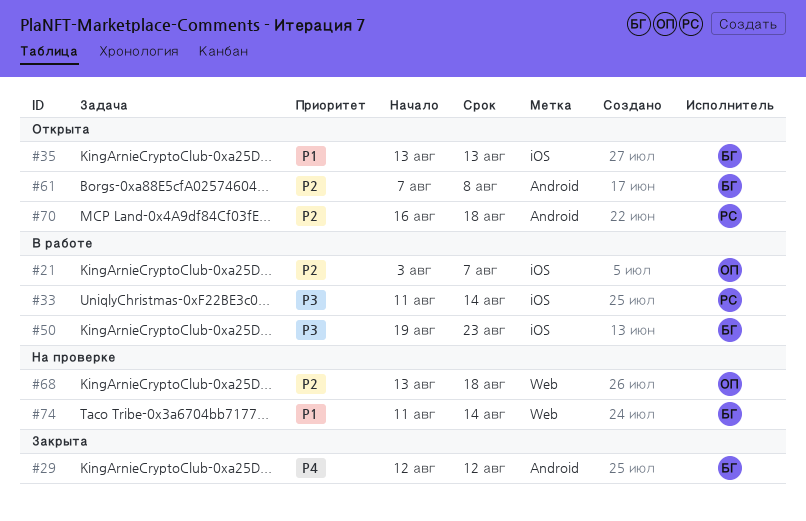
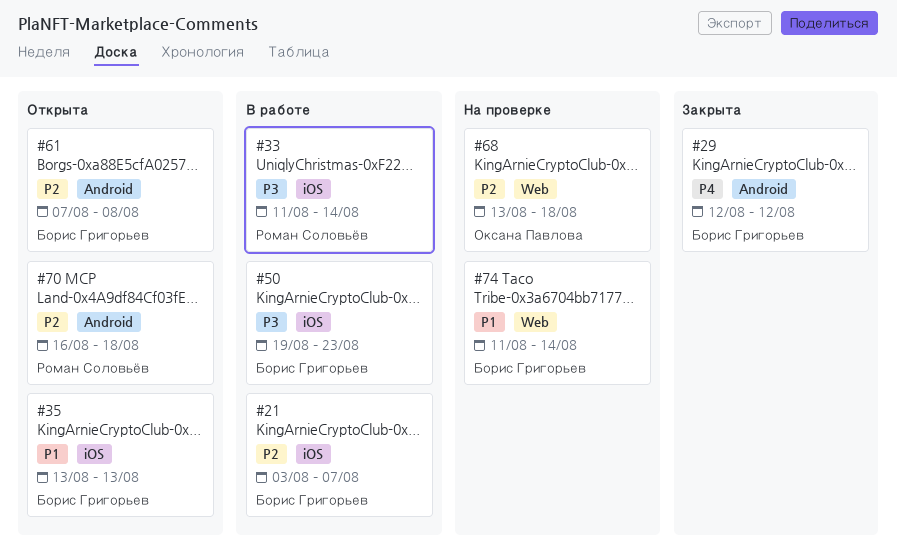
#21, owner: Оксана Павлова -> Борис Григорьев

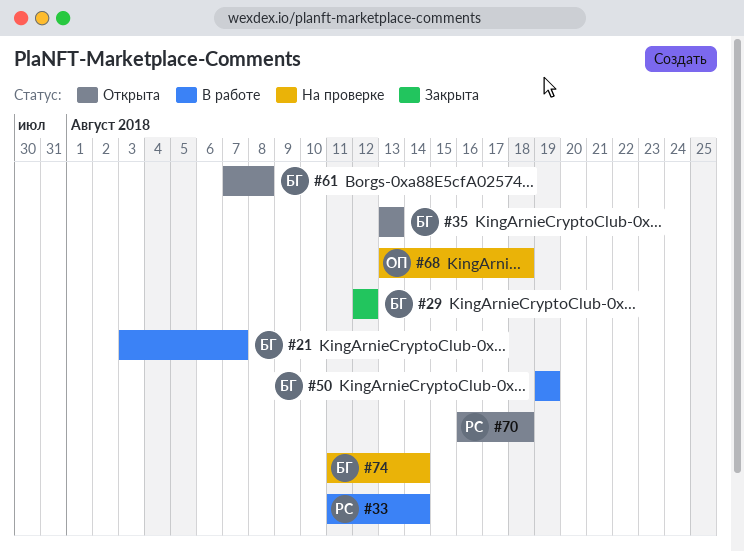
#50, due: Aug 23 -> Aug 19

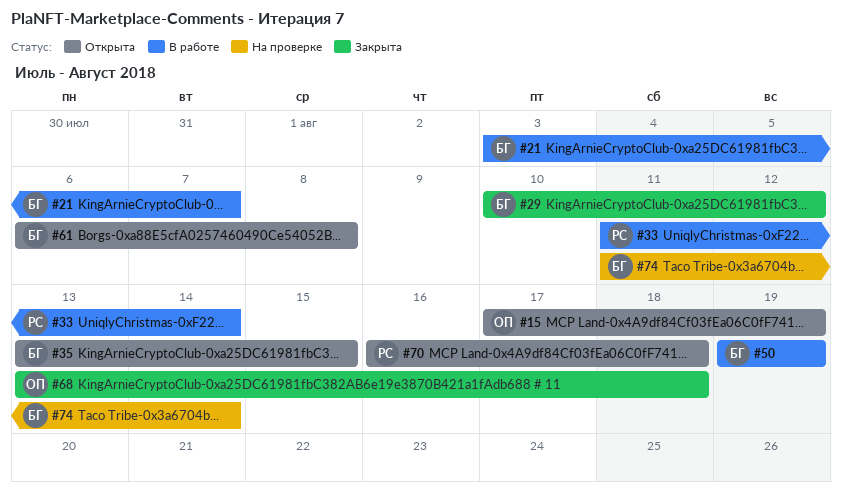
#15: none -> present
#29, start: Aug 12 -> Aug 10
#35, due: Aug 13 -> Aug 15
#61, start: Aug 7 -> Aug 6
#68, status: На проверке -> Закрыта

